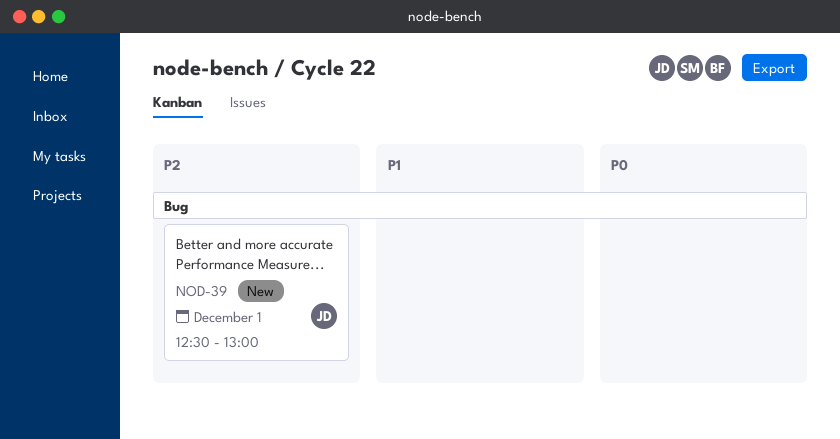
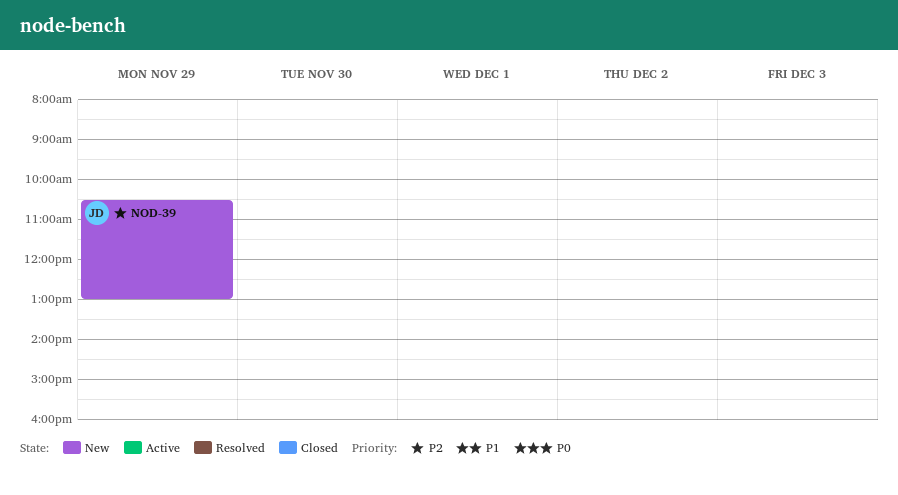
NOD-39, day: Dec 1 -> Nov 29
NOD-39, begins: 12:30 -> 10:30

